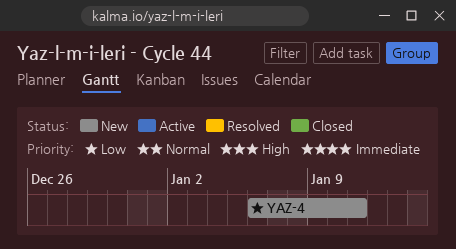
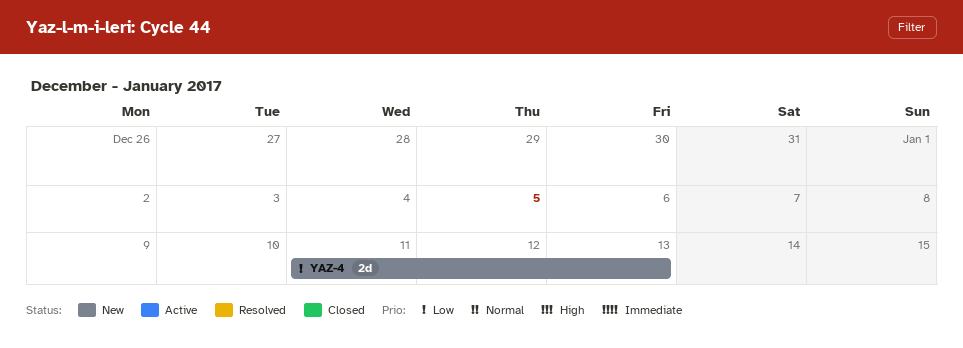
YAZ-4, start: Jan 6 -> Jan 11
YAZ-4, due: Jan 11 -> Jan 13

